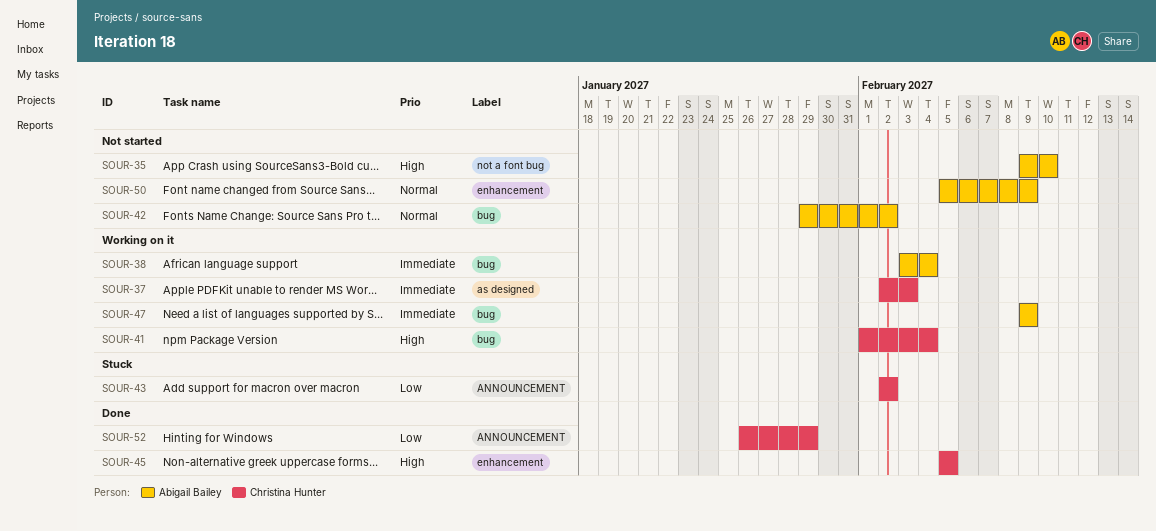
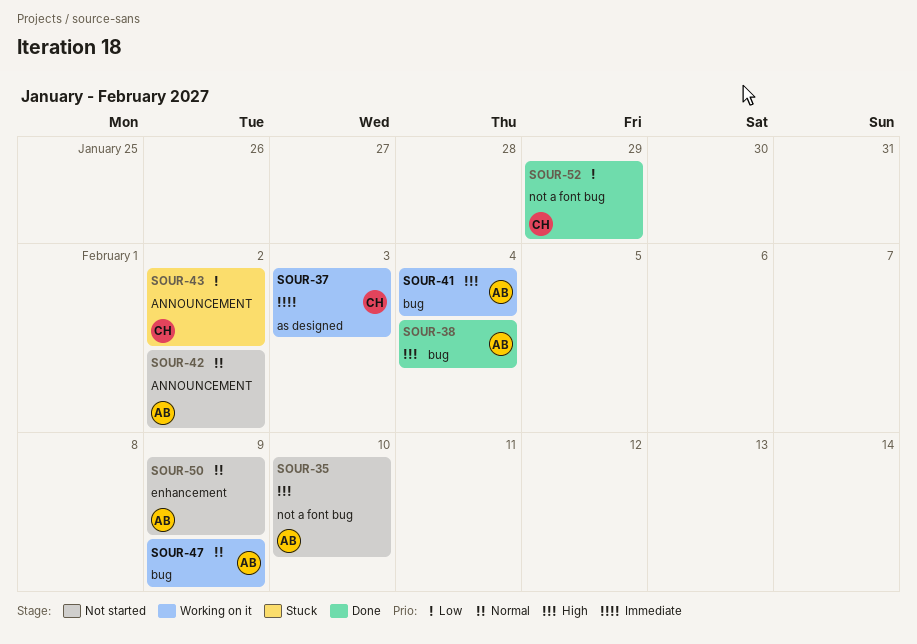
SOUR-38, status: Working on it -> Done
SOUR-38, priority: Immediate -> High
SOUR-41, owner: Christina Hunter -> Abigail Bailey
SOUR-42, label: bug -> ANNOUNCEMENT
SOUR-45: present -> none
SOUR-47, priority: Immediate -> Normal
SOUR-52, label: ANNOUNCEMENT -> not a font bug

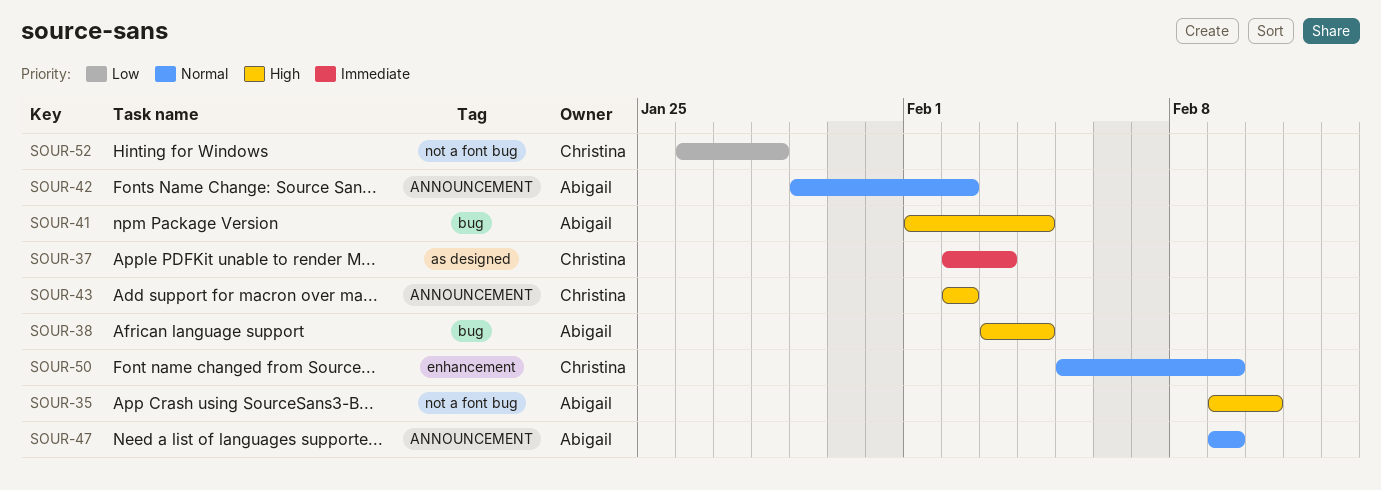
SOUR-43, priority: Low -> High
SOUR-47, label: bug -> ANNOUNCEMENT
SOUR-50, owner: Abigail -> Christina
SOUR-52, due: Jan 29 -> Jan 28

